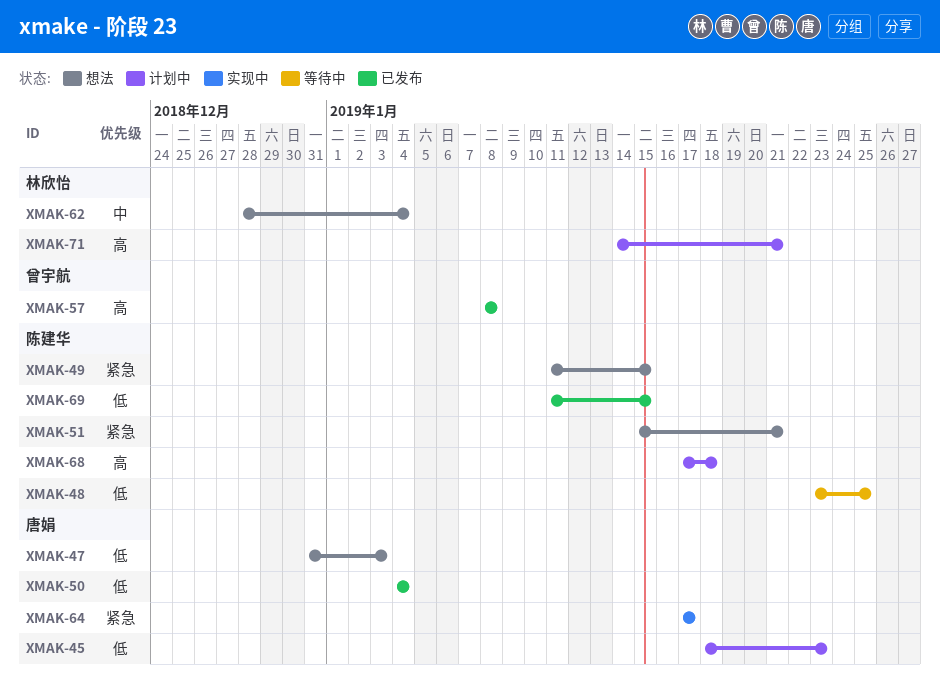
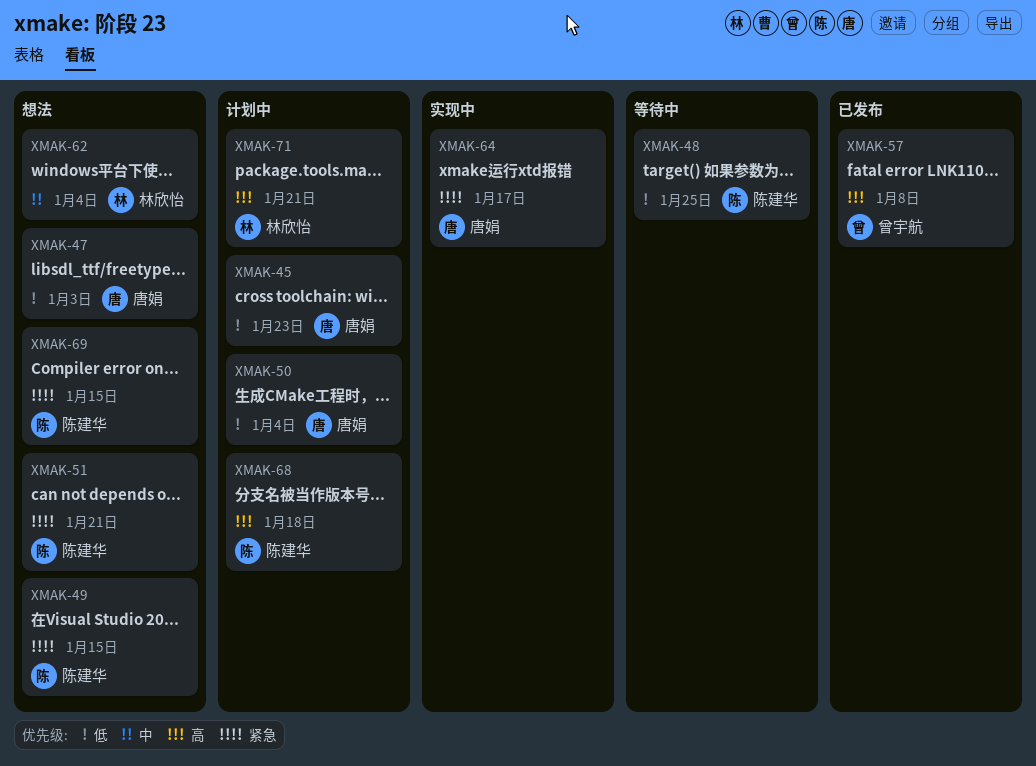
XMAK-50, status: 已发布 -> 计划中
XMAK-69, status: 已发布 -> 想法
XMAK-69, priority: 低 -> 紧急

